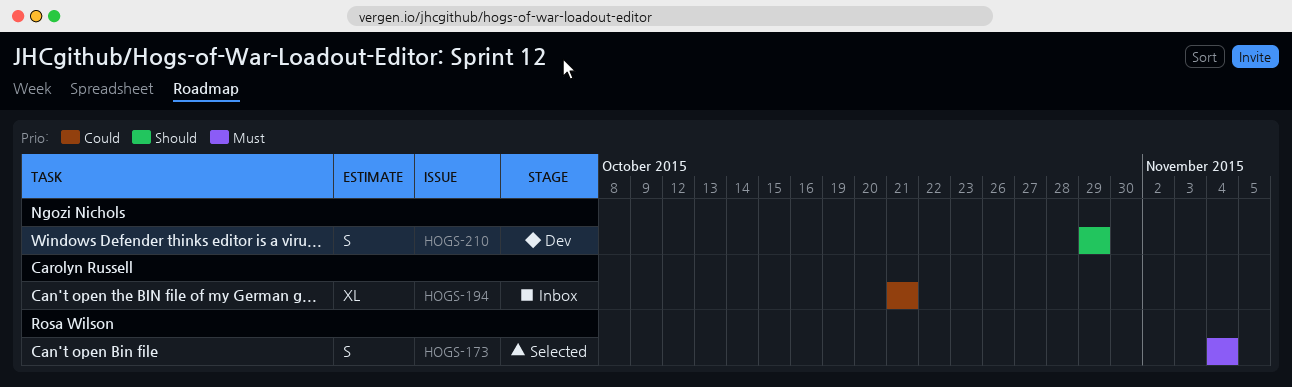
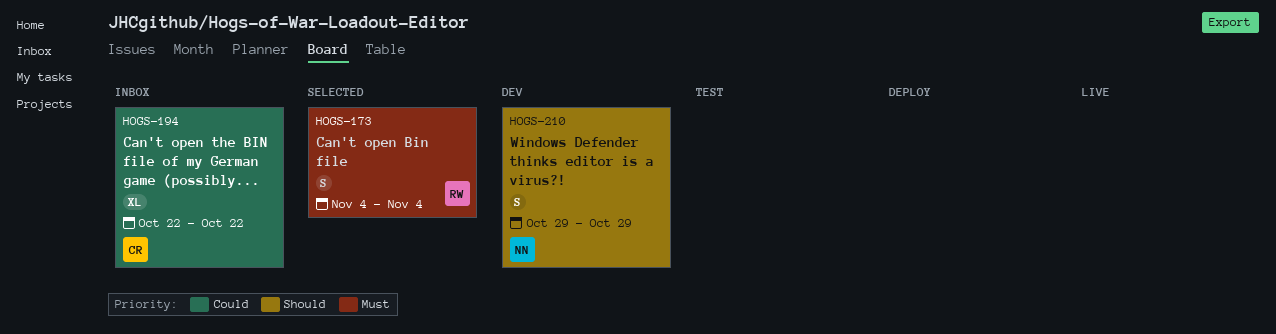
HOGS-194, start: Oct 21 -> Oct 22
HOGS-194, due: Oct 21 -> Oct 22

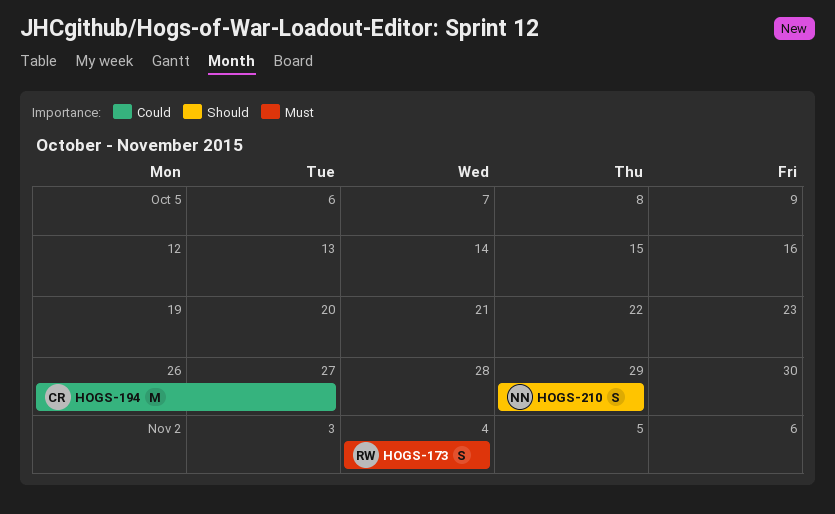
HOGS-194, estimate: XL -> M
HOGS-194, start: Oct 22 -> Oct 26
HOGS-194, due: Oct 22 -> Oct 27

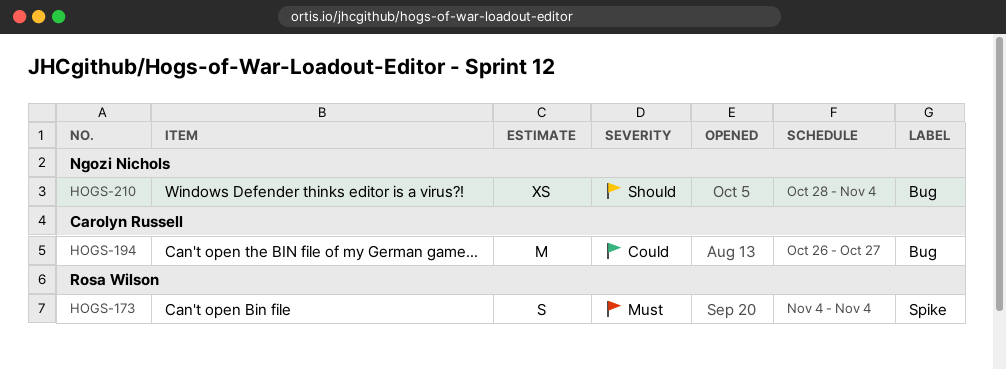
HOGS-210, estimate: S -> XS
HOGS-210, start: Oct 29 -> Oct 28
HOGS-210, due: Oct 29 -> Nov 4

